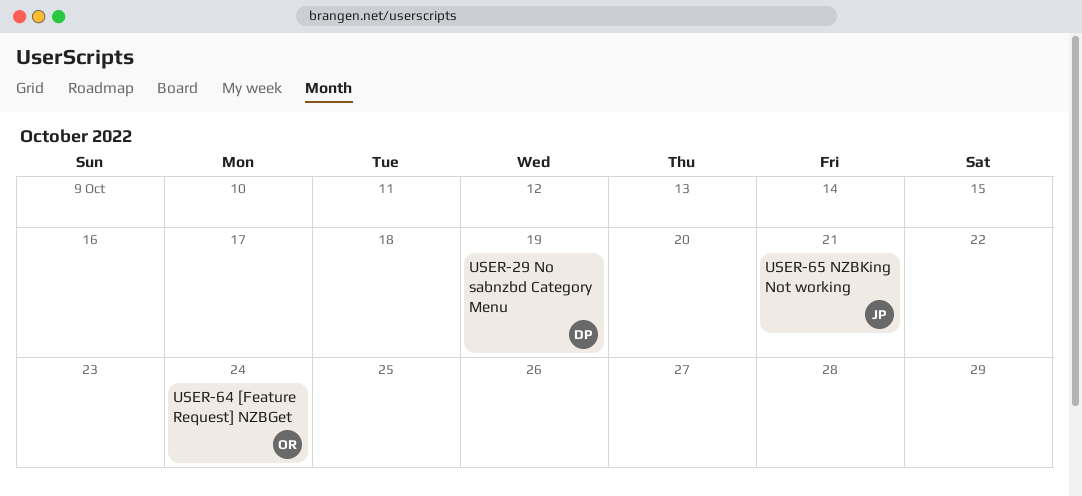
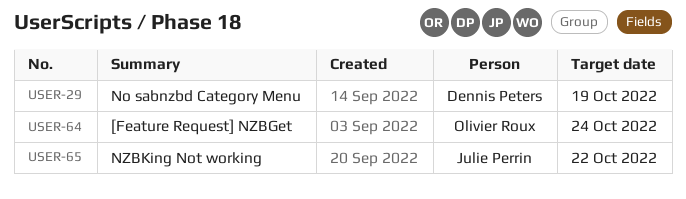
USER-65, due: Oct 21 -> Oct 22

